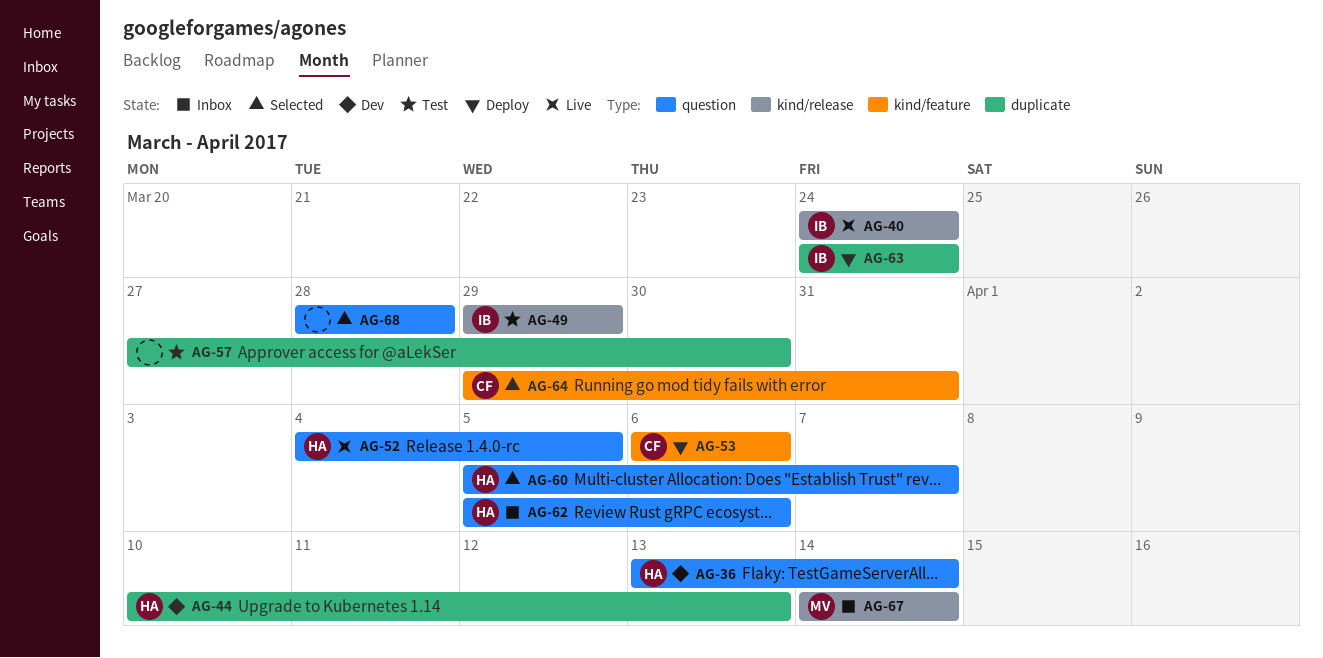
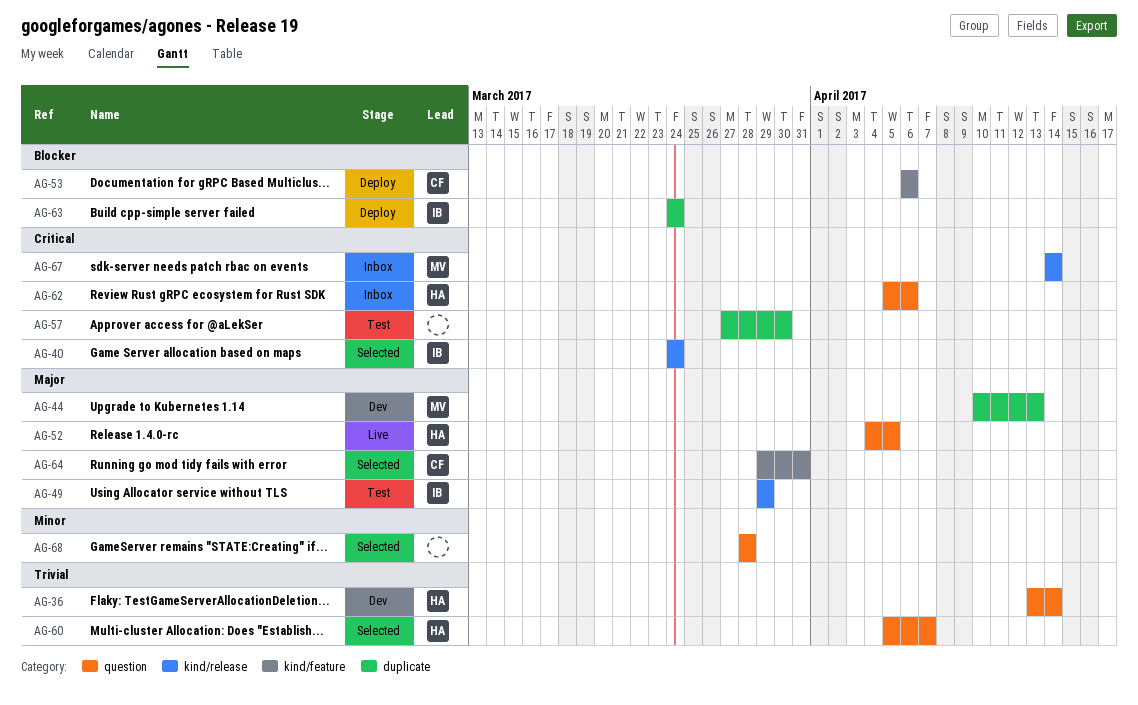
AG-40, status: Live -> Selected
AG-44, owner: HA -> MV

